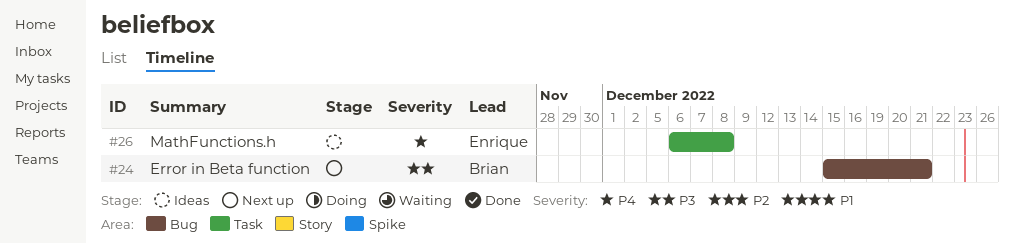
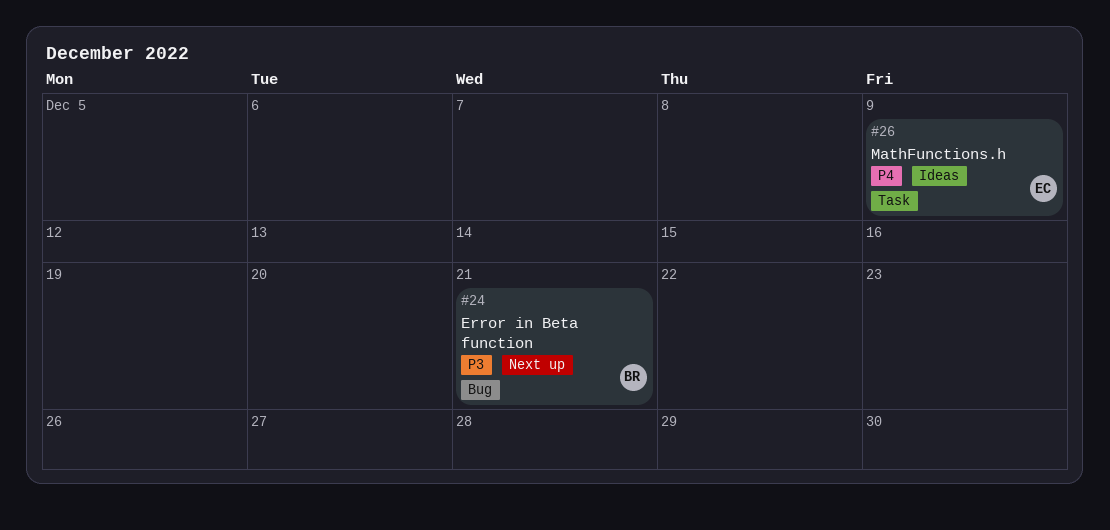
#26, due: Dec 8 -> Dec 9

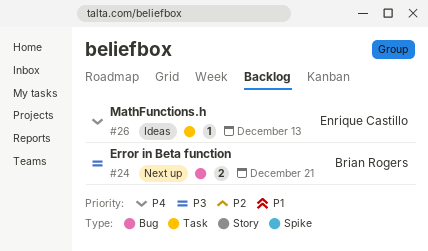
#26, due: Dec 9 -> Dec 13

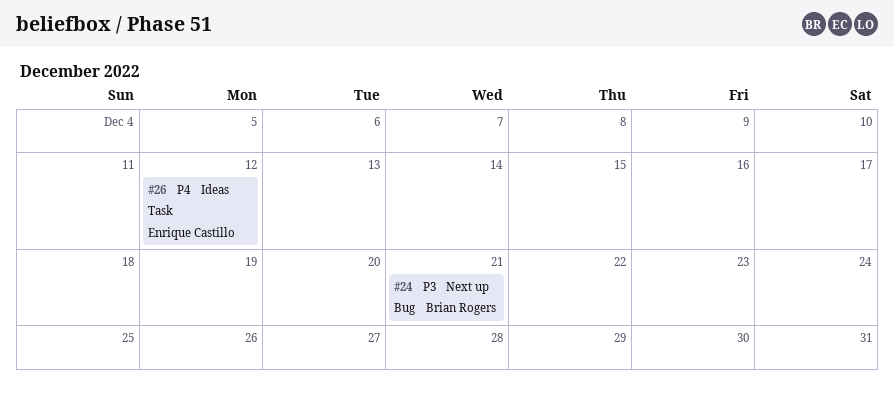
#26, due: Dec 13 -> Dec 12

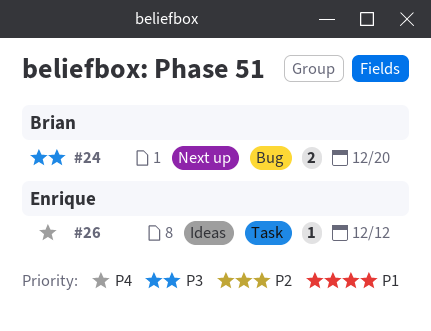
#24, due: Dec 21 -> Dec 20

